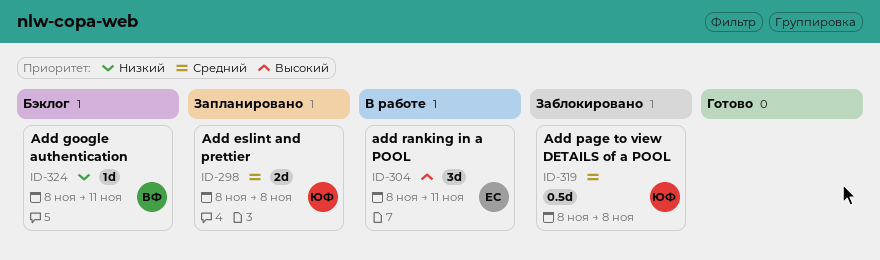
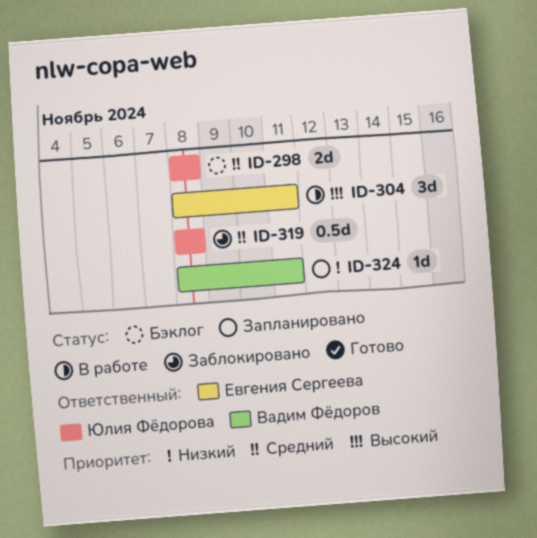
ID-298, status: Запланировано -> Бэклог
ID-324, status: Бэклог -> Запланировано

